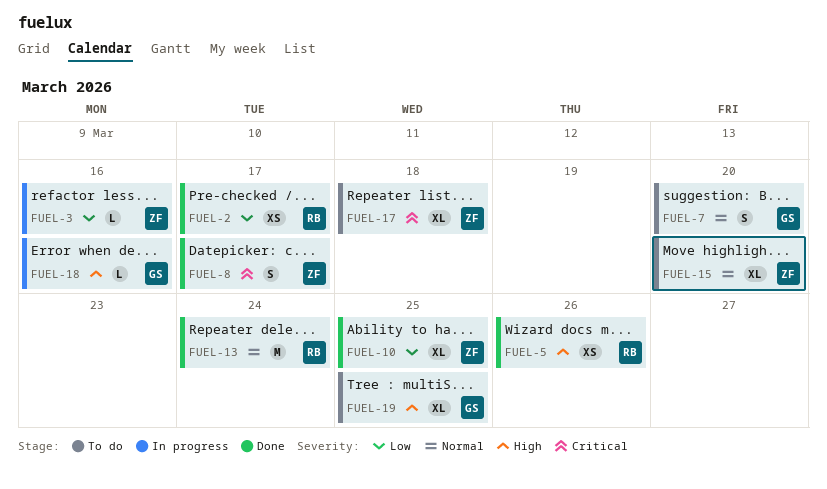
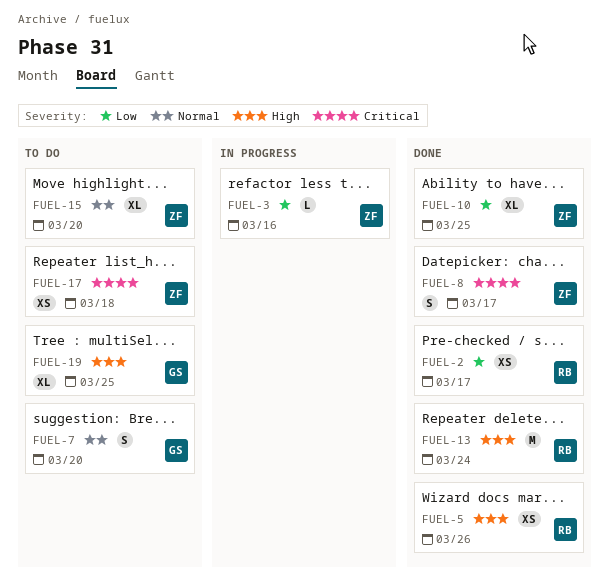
FUEL-13, priority: Normal -> High
FUEL-17, estimate: XL -> XS
FUEL-18: present -> none

